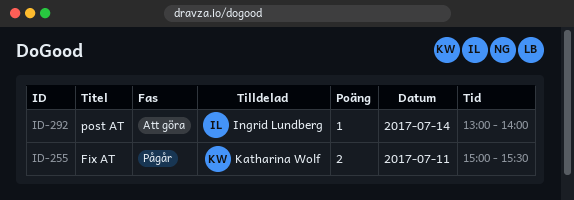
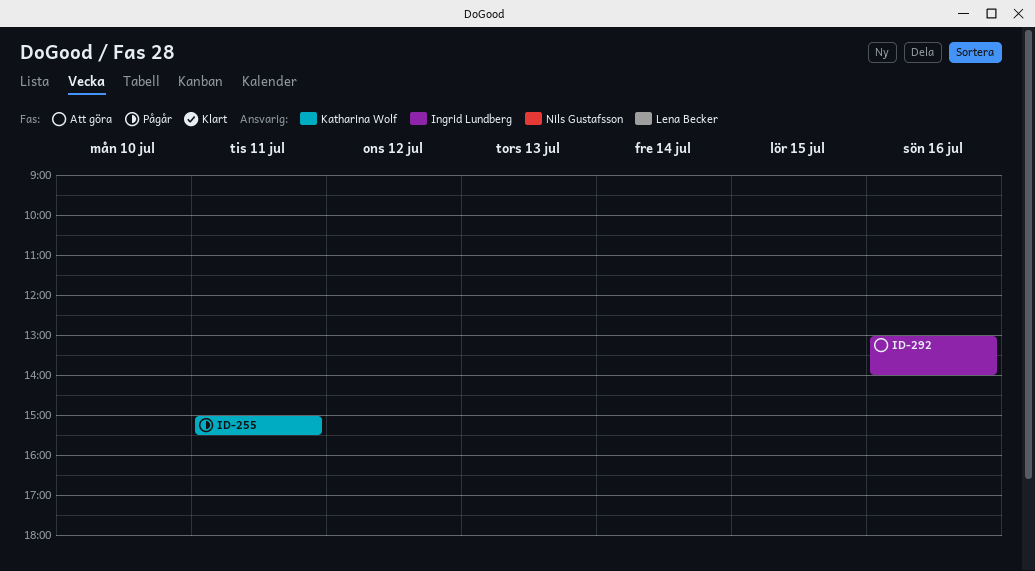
ID-292, day: Jul 14 -> Jul 16

